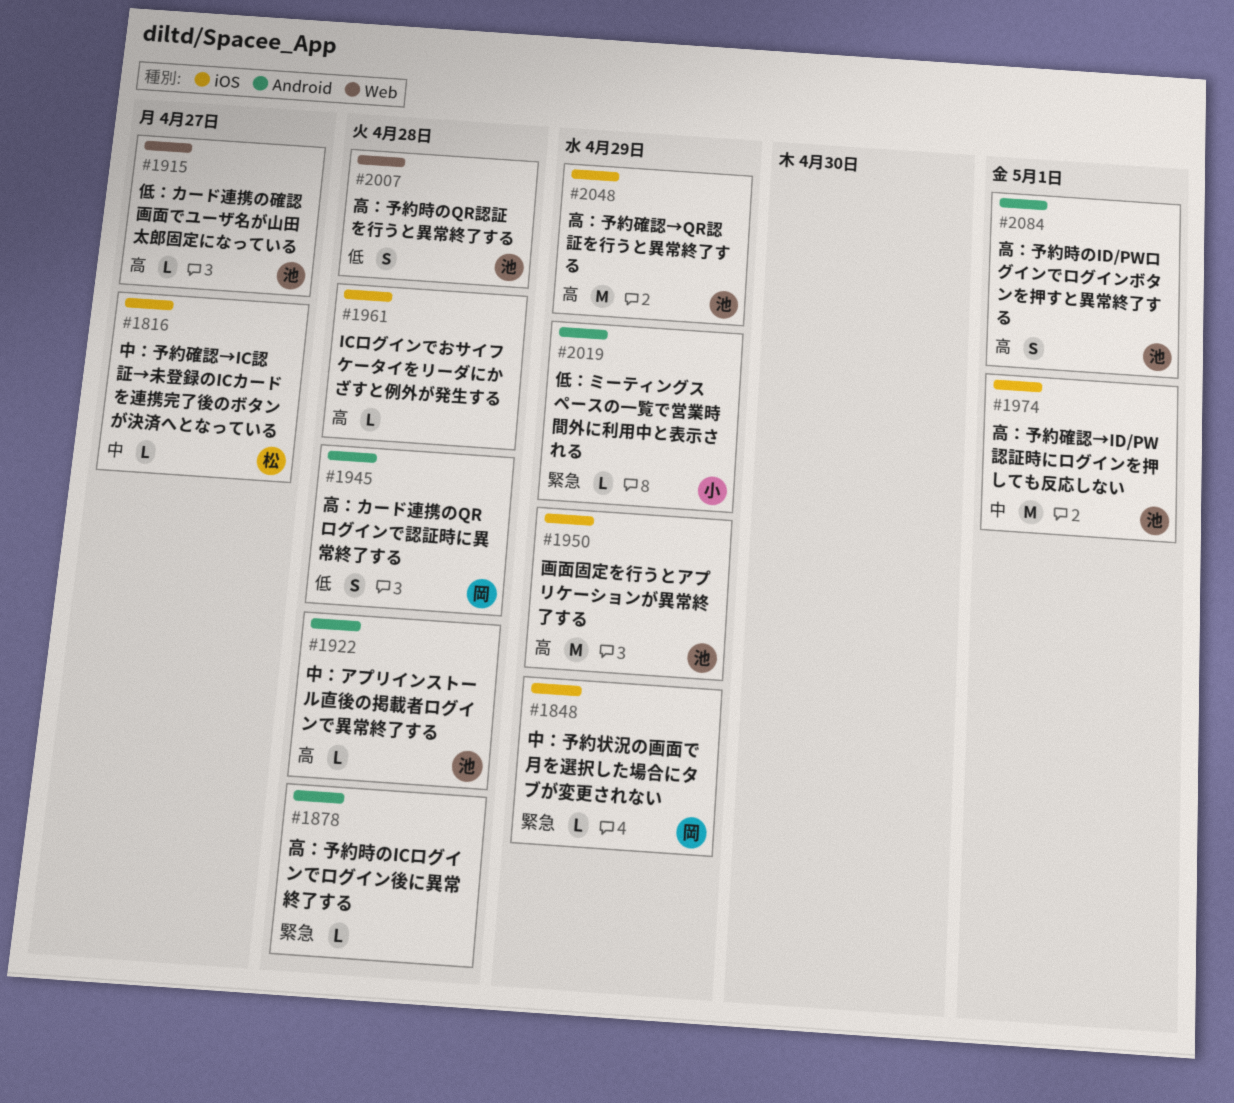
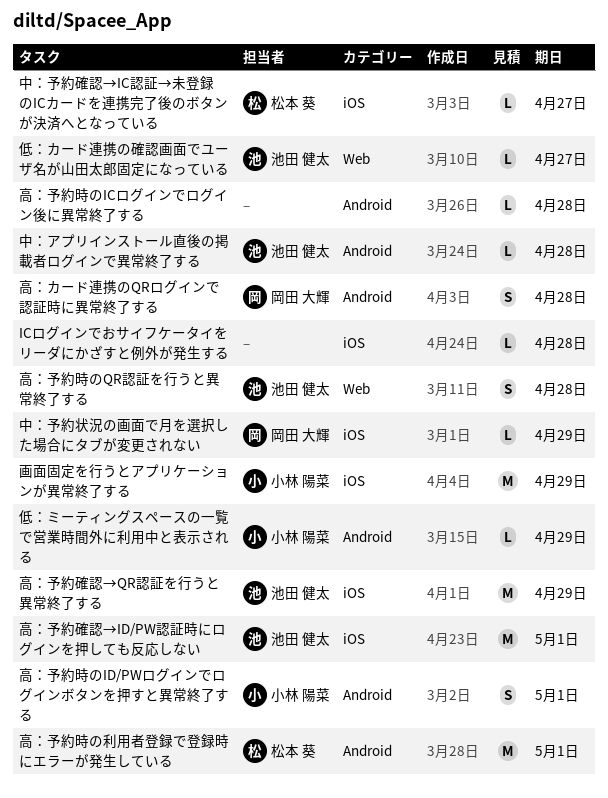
画面固定を行うとアプリケーションが異常終了する, owner: 池田 健太 -> 小林 陽菜
高：予約時のID/PWログインでログインボタンを押すと異常終了する, owner: 池田 健太 -> 小林 陽菜
高：予約時の利用者登録で登録時にエラーが発生している: none -> present

